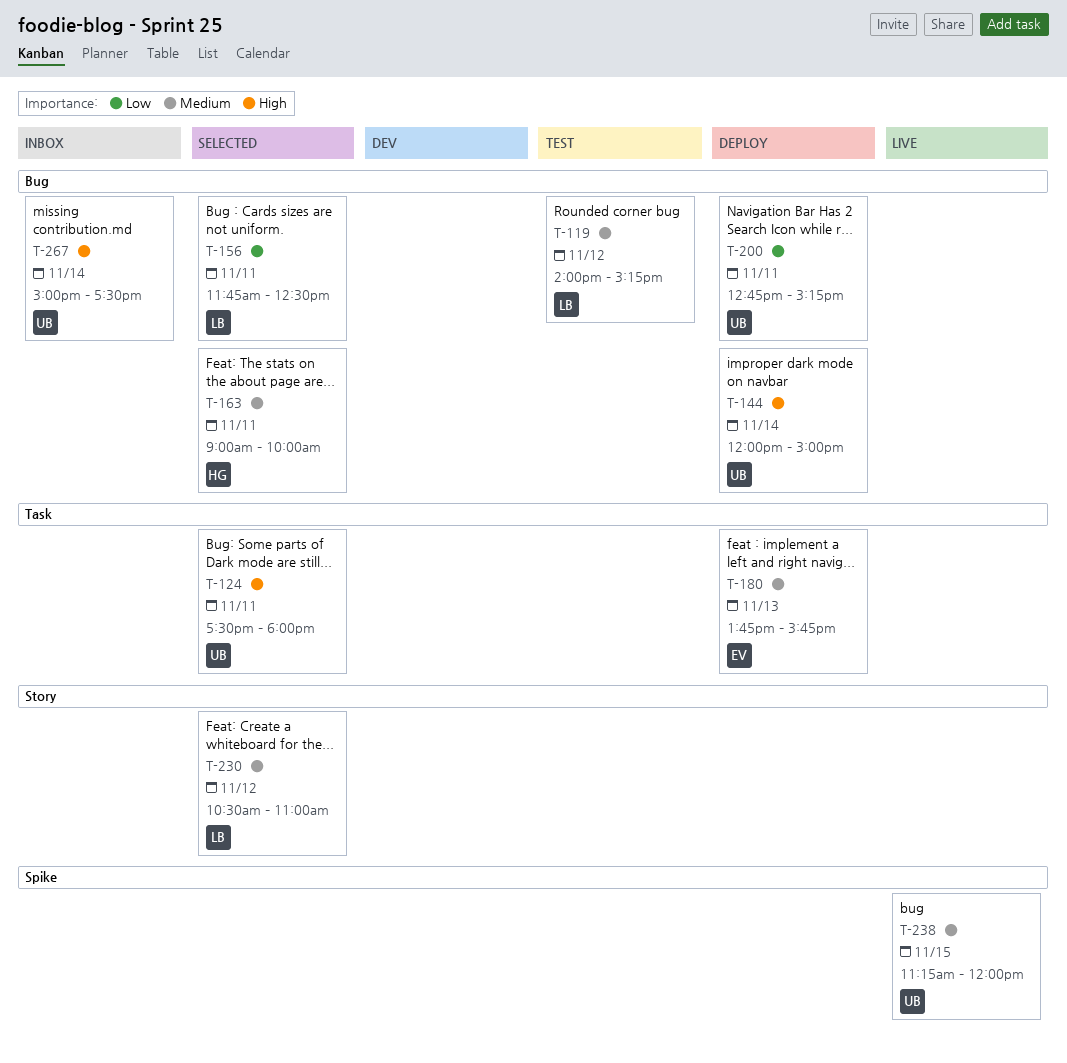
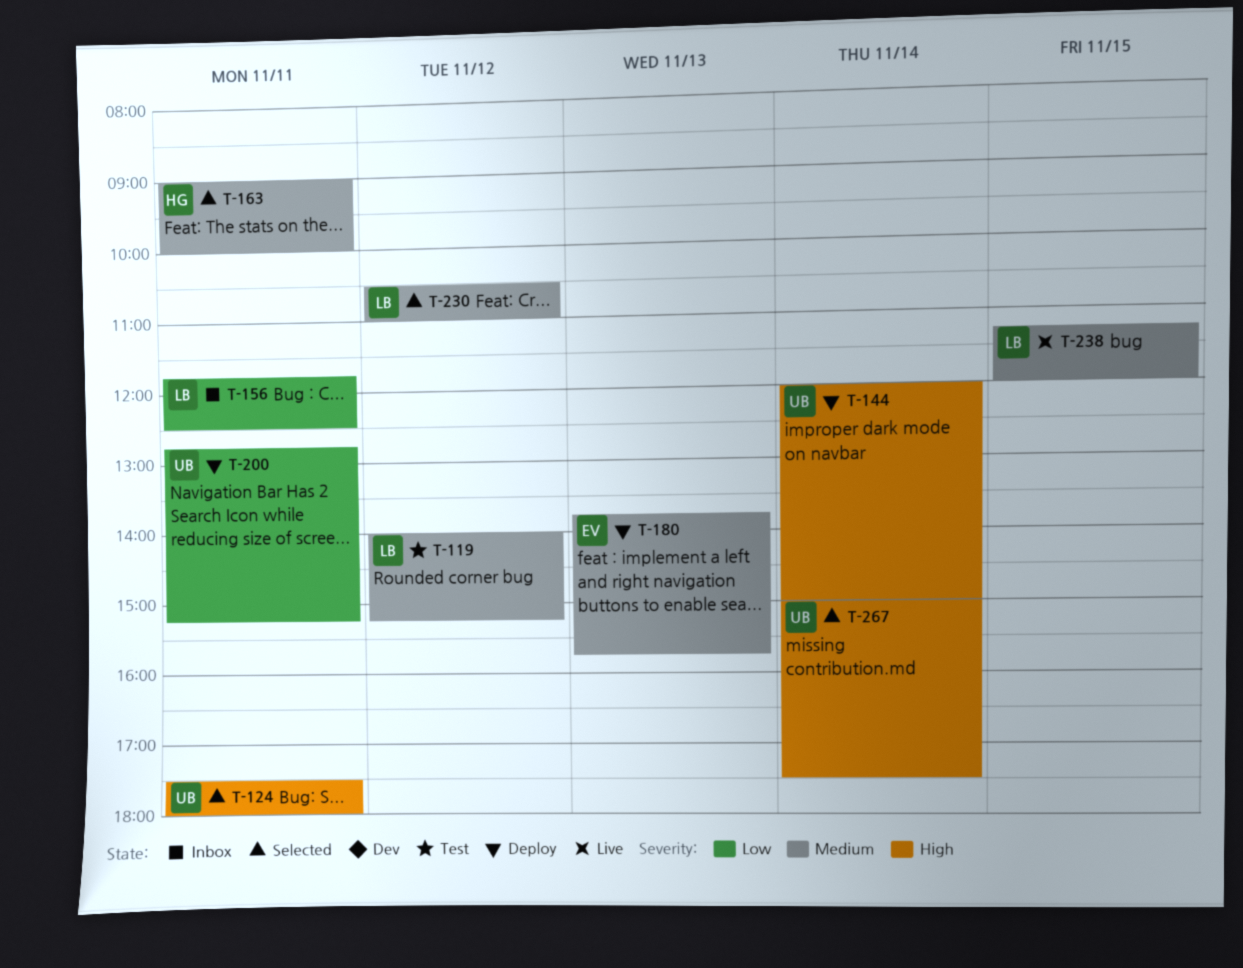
T-156, status: Selected -> Inbox
T-238, owner: UB -> LB
T-267, status: Inbox -> Selected

